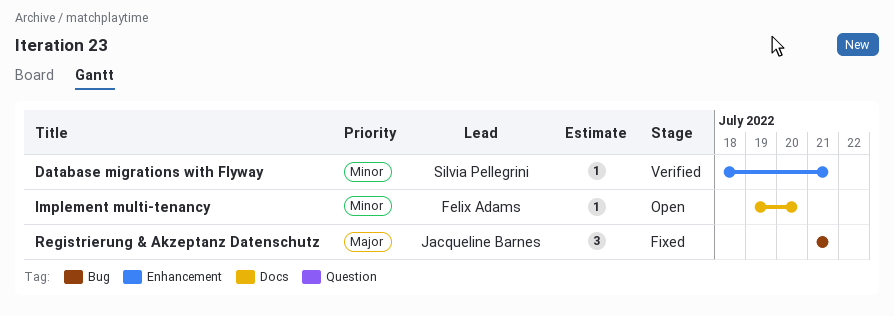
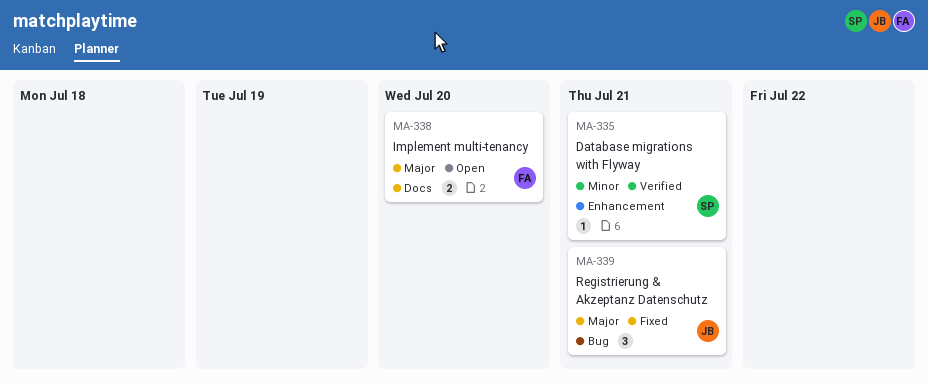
Implement multi-tenancy, priority: Minor -> Major
Implement multi-tenancy, estimate: 1 -> 2

